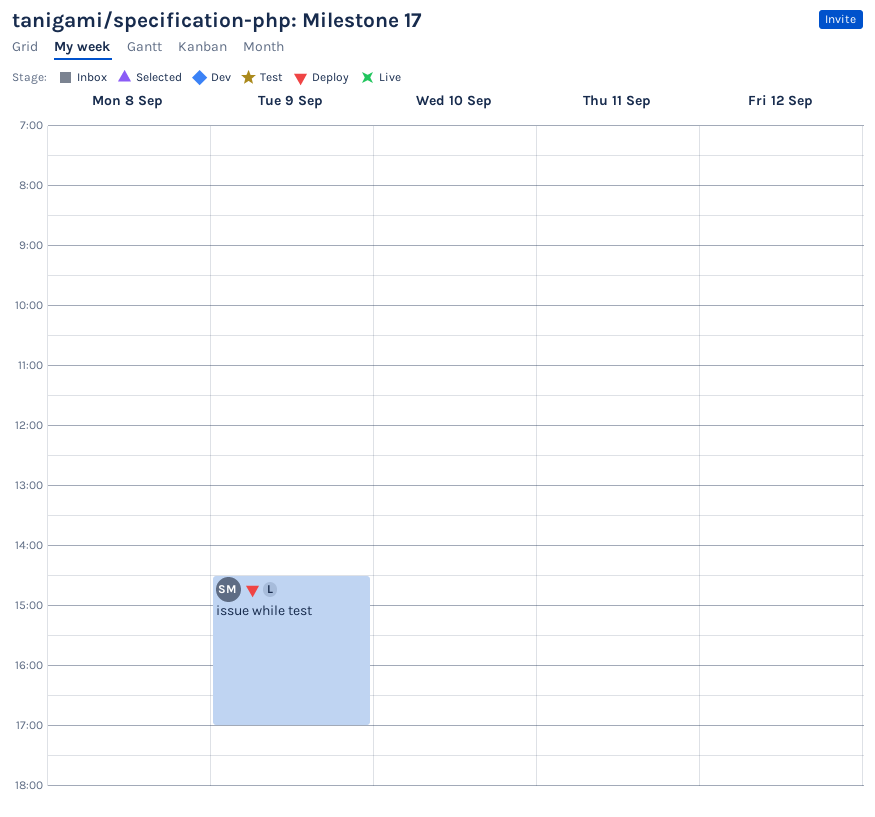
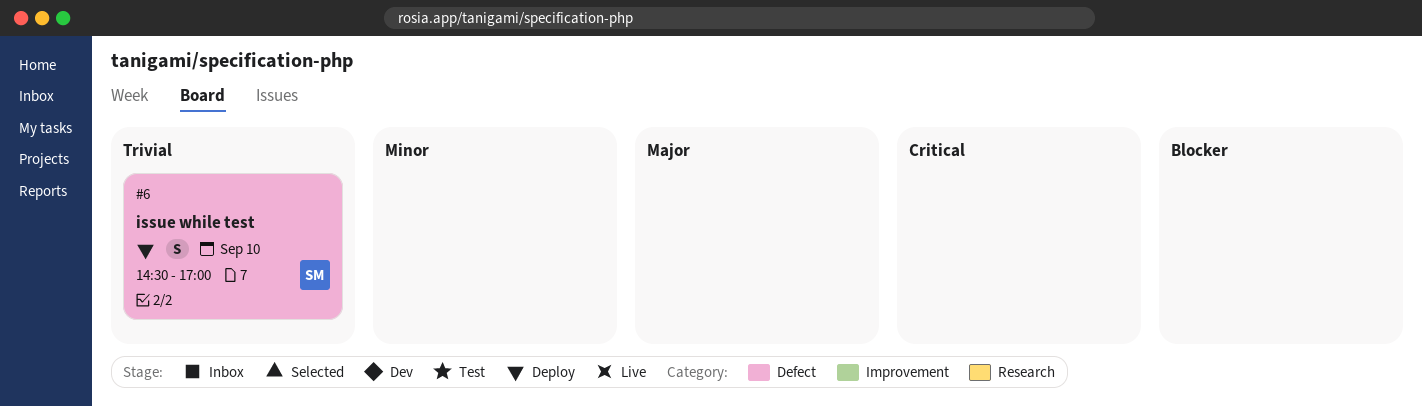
issue while test, estimate: L -> S
issue while test, day: Sep 9 -> Sep 10

